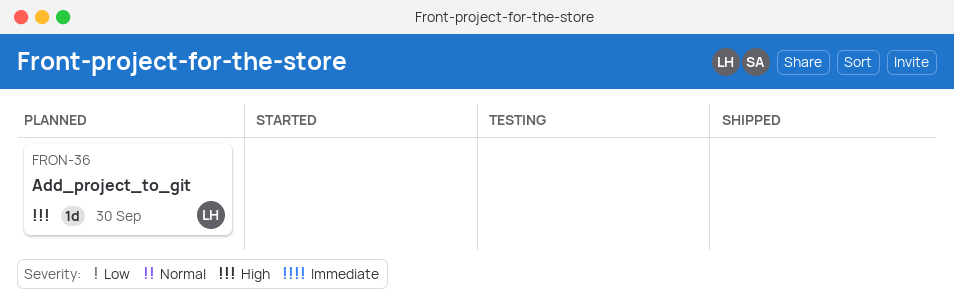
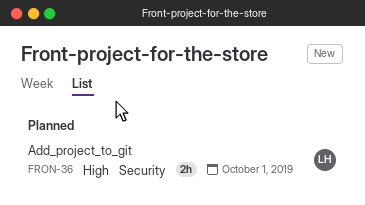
FRON-36, estimate: 1d -> 2h
FRON-36, due: Sep 30 -> Oct 1

